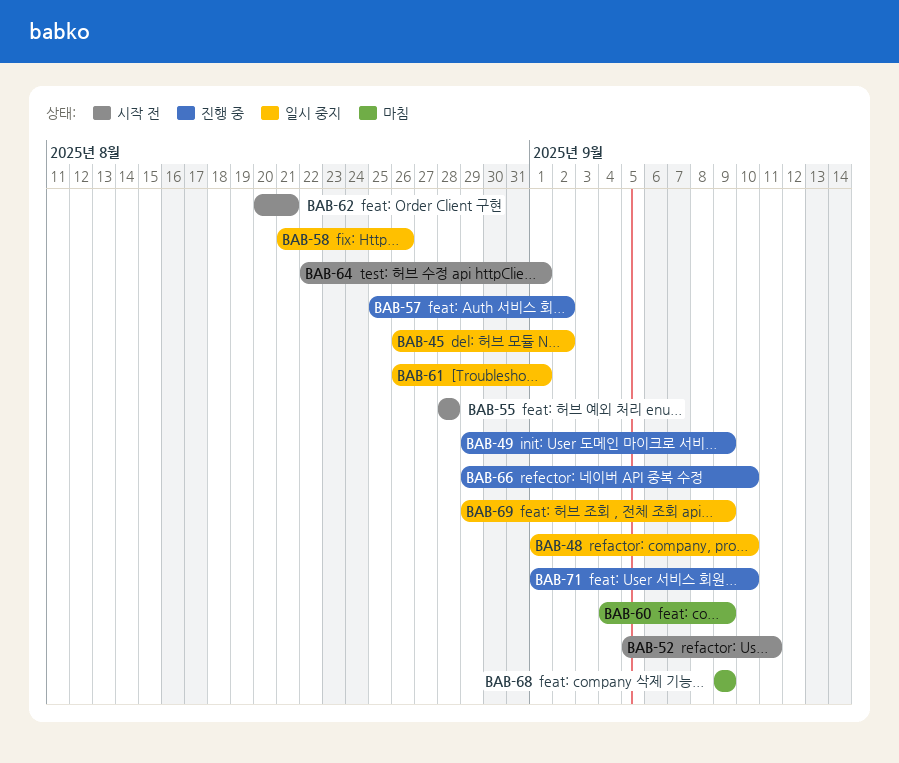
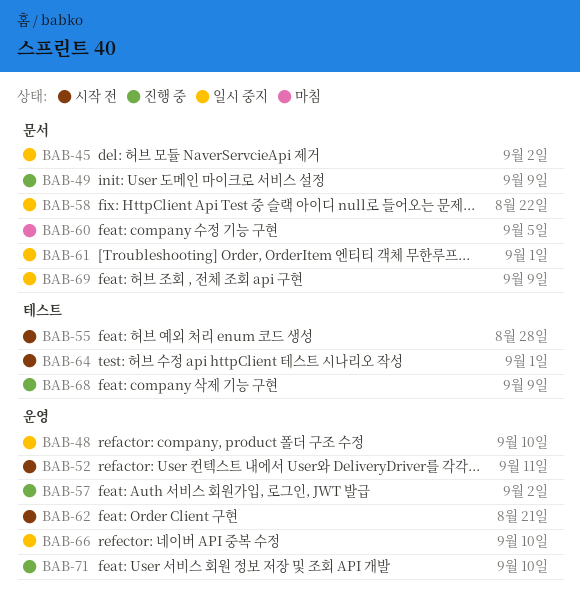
BAB-58, due: Aug 26 -> Aug 22
BAB-60, due: Sep 9 -> Sep 5
BAB-66, status: 진행 중 -> 일시 중지
BAB-68, status: 마침 -> 진행 중

